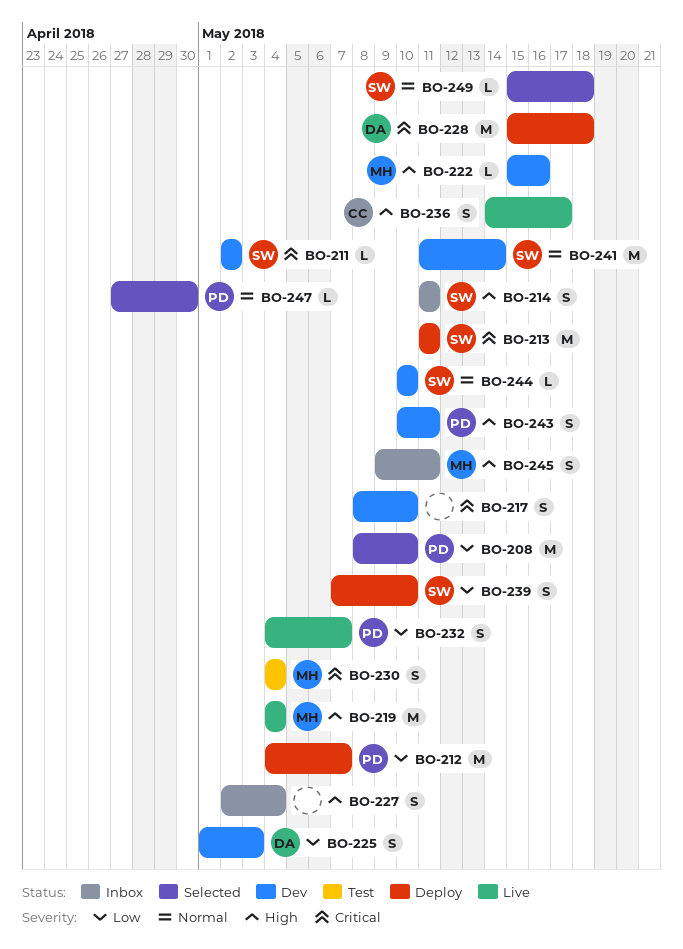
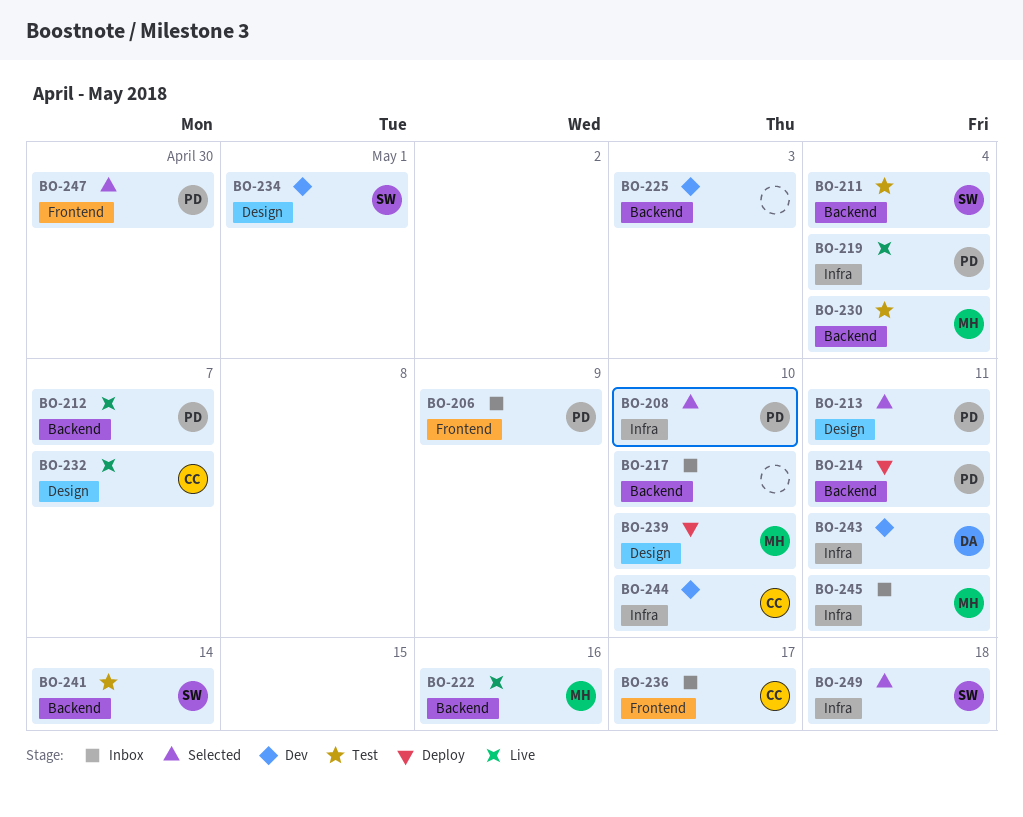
BO-206: none -> present
BO-211, status: Dev -> Test
BO-211, due: May 2 -> May 4
BO-212, status: Deploy -> Live
BO-213, status: Deploy -> Selected
BO-213, owner: SW -> PD
BO-214, status: Inbox -> Deploy
BO-214, owner: SW -> PD
BO-217, status: Dev -> Inbox
BO-219, owner: MH -> PD
BO-222, status: Dev -> Live
BO-225, owner: DA -> none
BO-227: present -> none
BO-228: present -> none
BO-232, owner: PD -> CC
BO-234: none -> present
BO-236, status: Live -> Inbox
BO-239, owner: SW -> MH
BO-241, status: Dev -> Test
BO-243, owner: PD -> DA
BO-244, owner: SW -> CC

